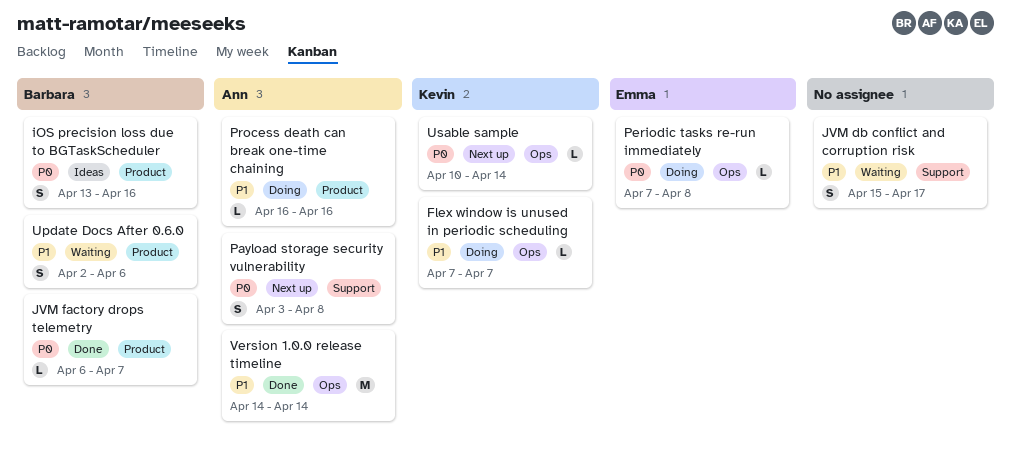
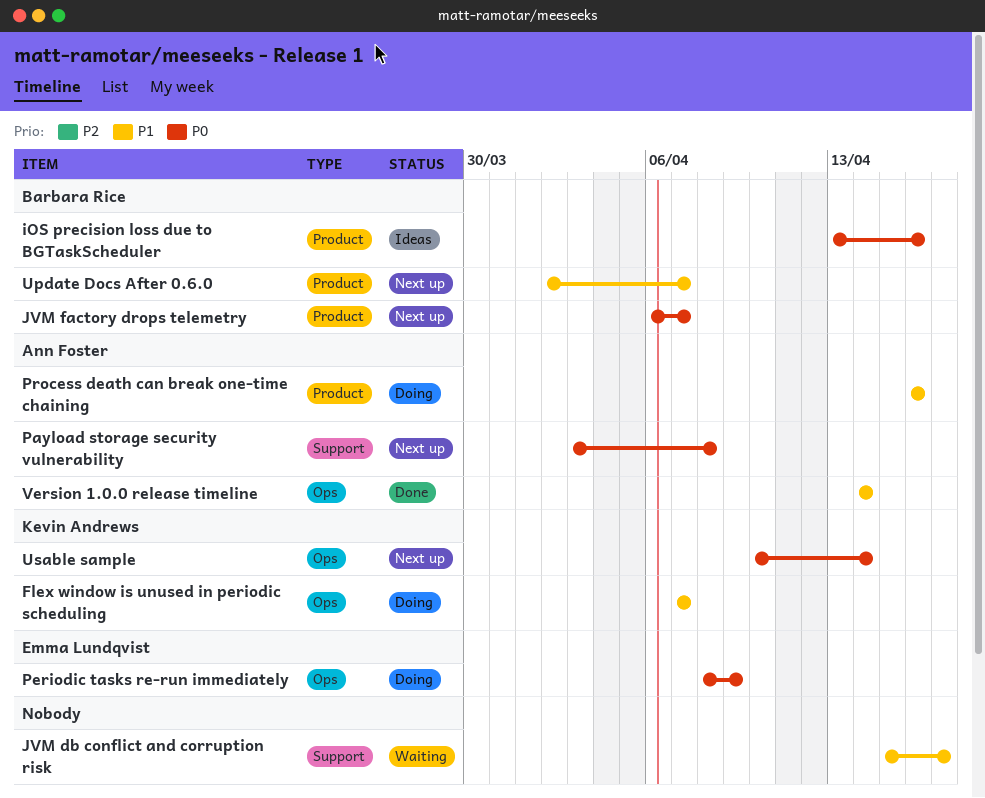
JVM factory drops telemetry, status: Done -> Next up
Periodic tasks re-run immediately, start: Apr 7 -> Apr 8
Periodic tasks re-run immediately, due: Apr 8 -> Apr 9
Update Docs After 0.6.0, status: Waiting -> Next up
Update Docs After 0.6.0, due: Apr 6 -> Apr 7

